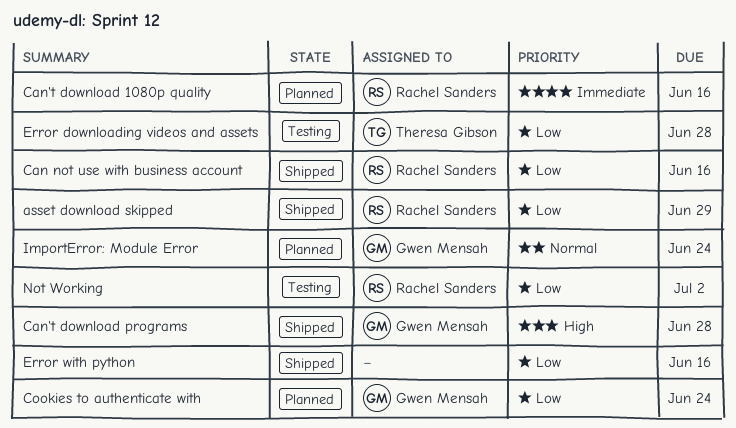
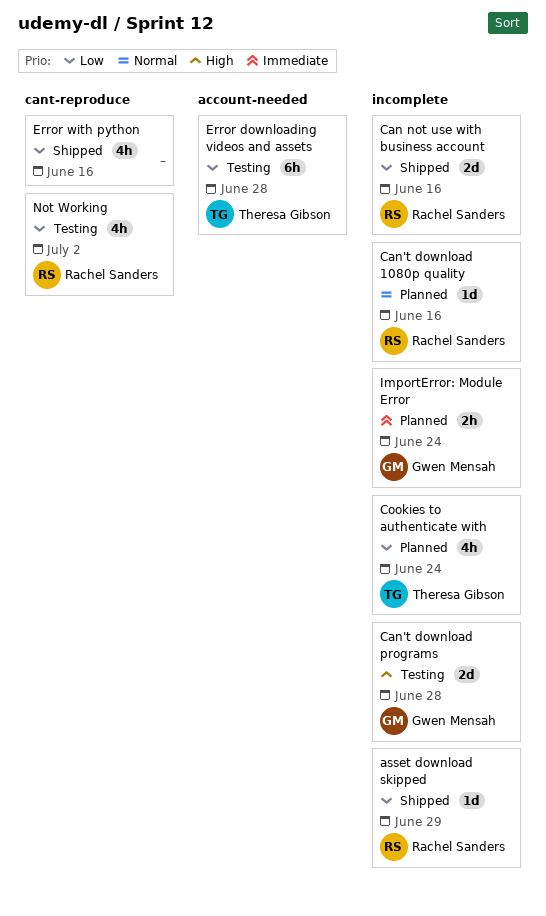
Can't download 1080p quality, priority: Immediate -> Normal
Can't download programs, status: Shipped -> Testing
Cookies to authenticate with, owner: Gwen Mensah -> Theresa Gibson
ImportError: Module Error, priority: Normal -> Immediate

